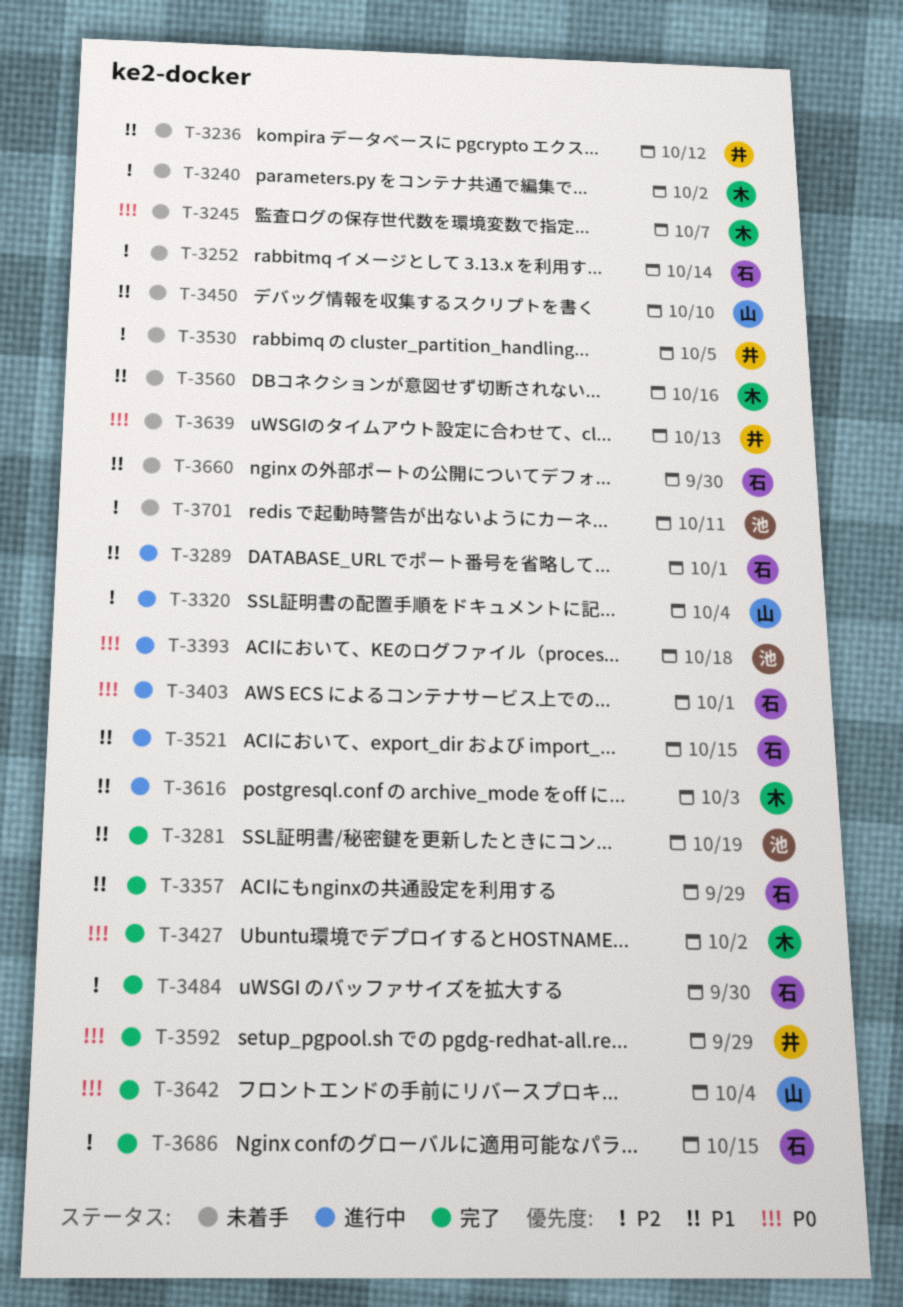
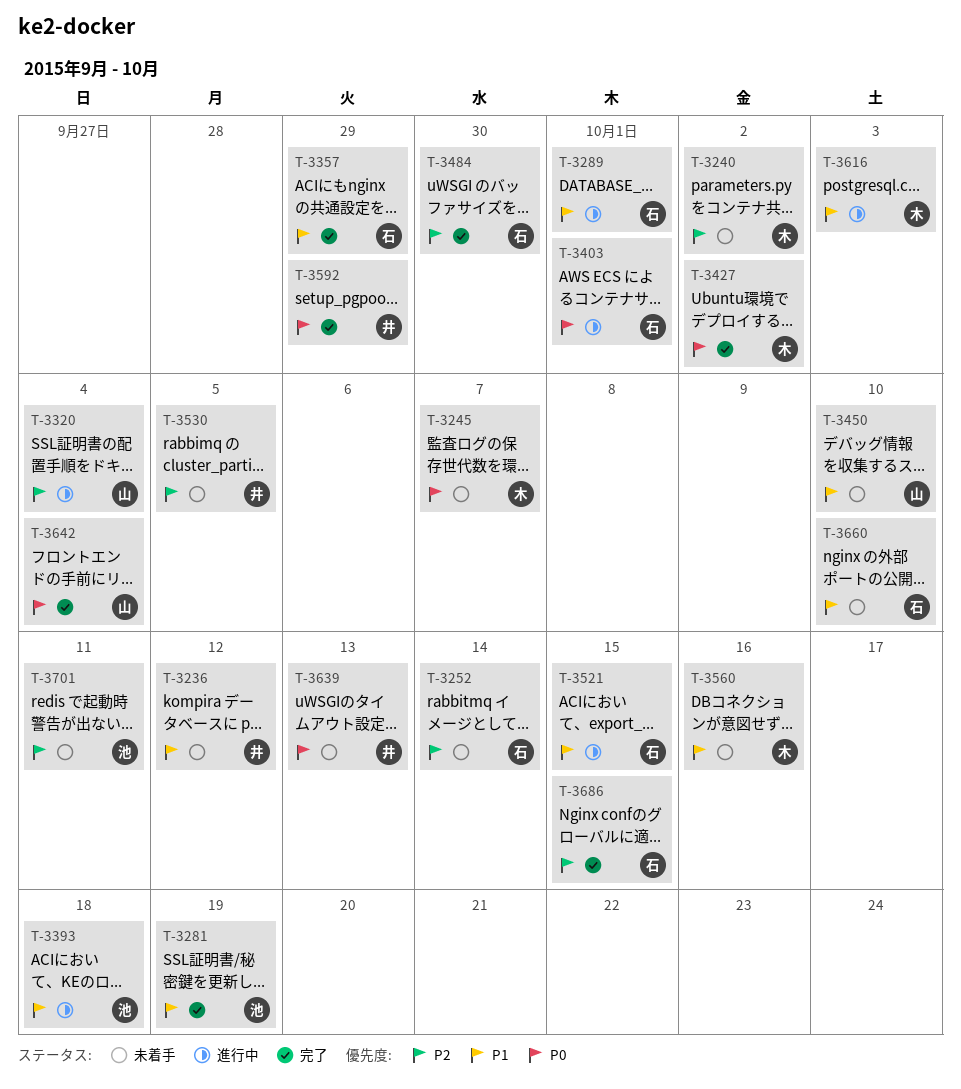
T-3393, priority: P0 -> P1
T-3660, due: Sep 30 -> Oct 10

